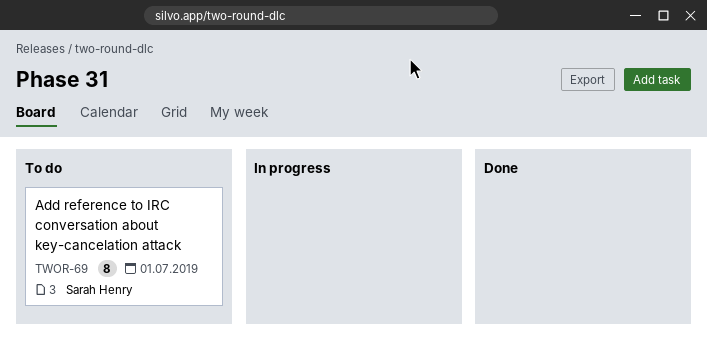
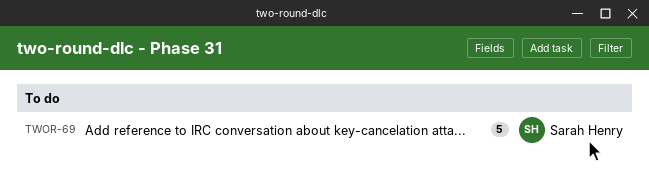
TWOR-69, estimate: 8 -> 5

